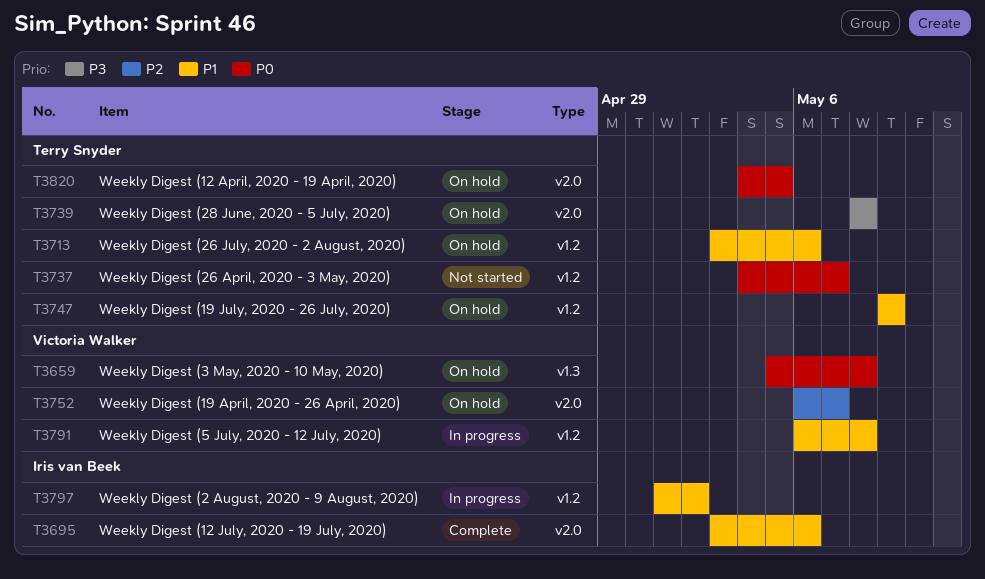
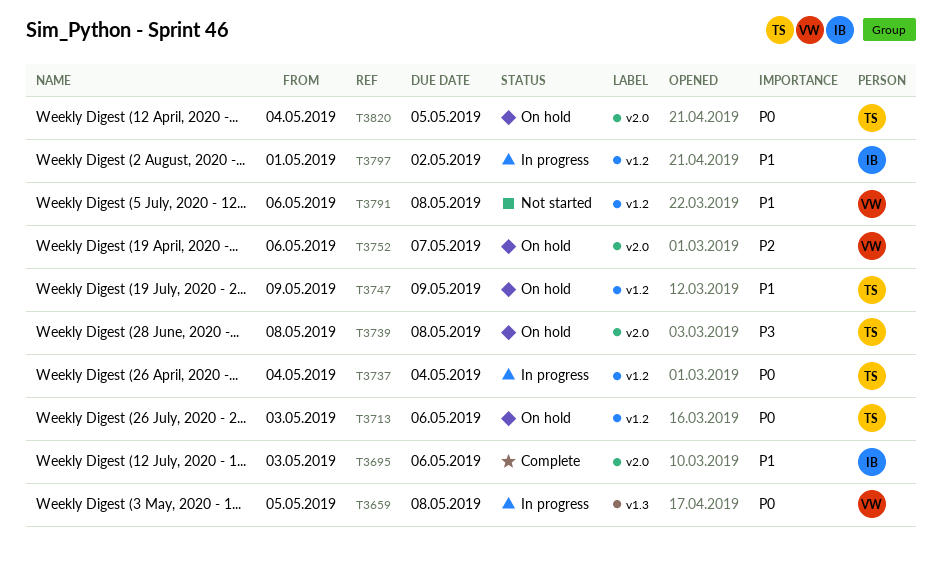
T3659, status: On hold -> In progress
T3713, priority: P1 -> P0
T3737, status: Not started -> In progress
T3737, due: May 7 -> May 4
T3791, status: In progress -> Not started

